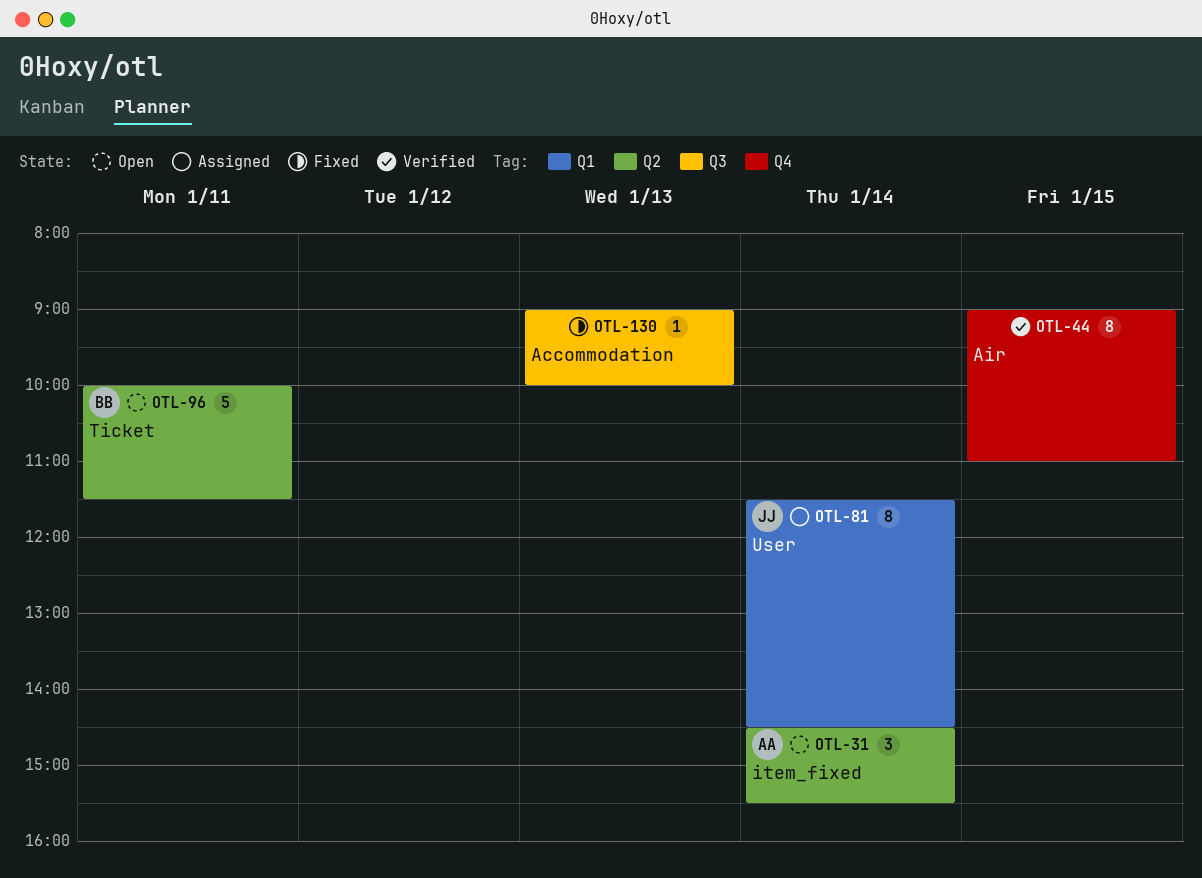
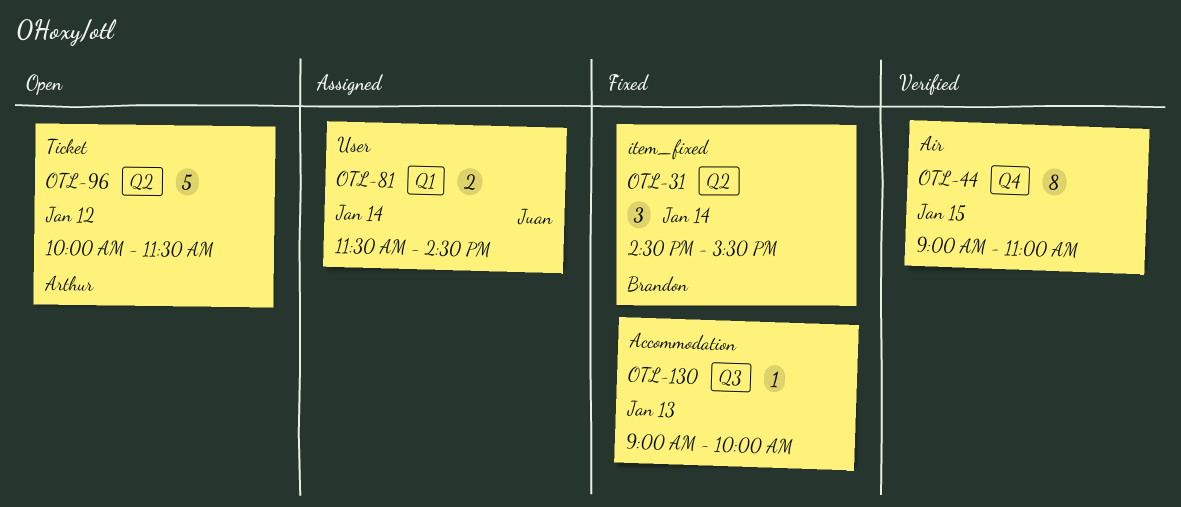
OTL-31, status: Open -> Fixed
OTL-31, owner: Arthur -> Brandon
OTL-81, estimate: 8 -> 2
OTL-96, owner: Brandon -> Arthur
OTL-96, day: Jan 11 -> Jan 12

